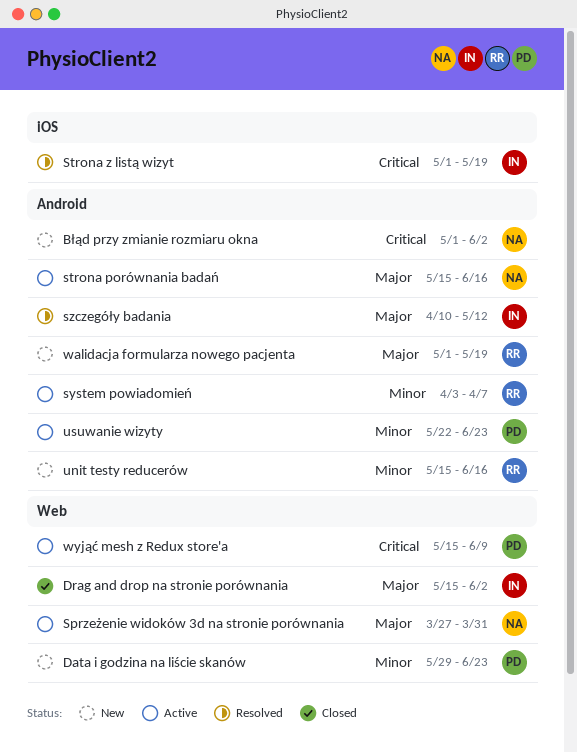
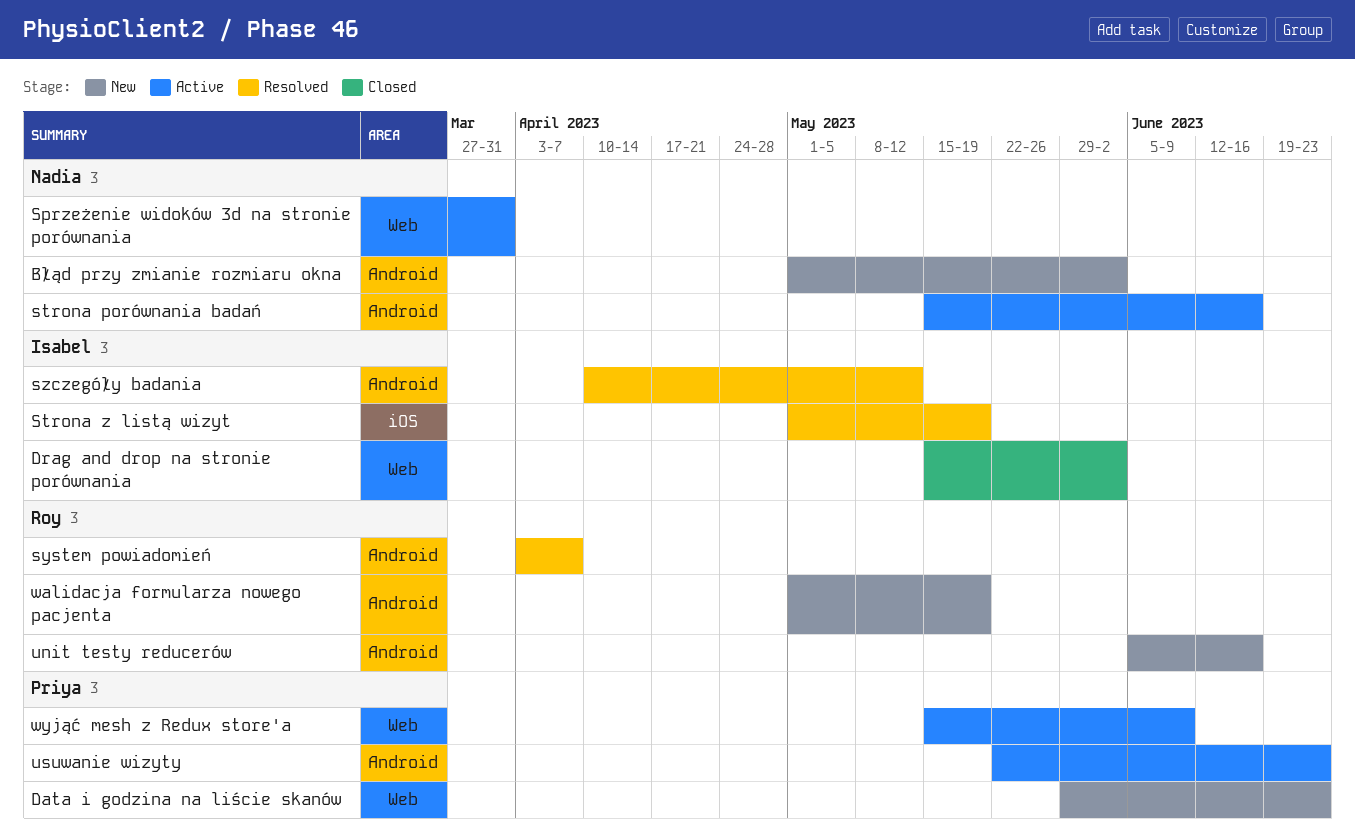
system powiadomień, status: Active -> Resolved
unit testy reducerów, start: May 15 -> Jun 5

